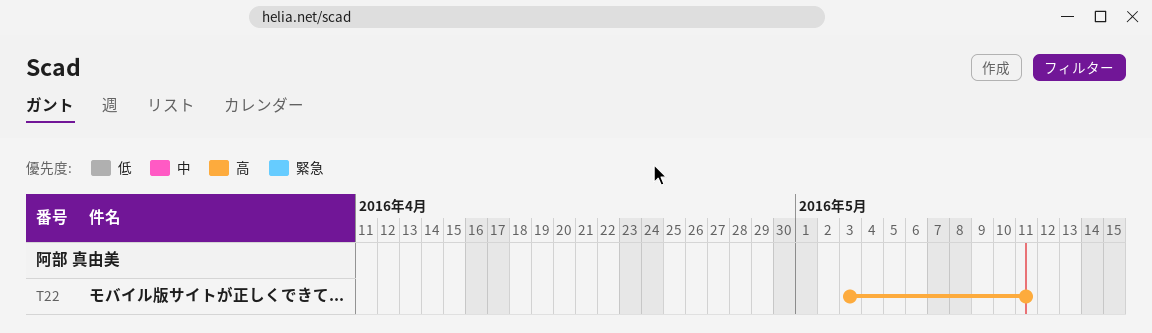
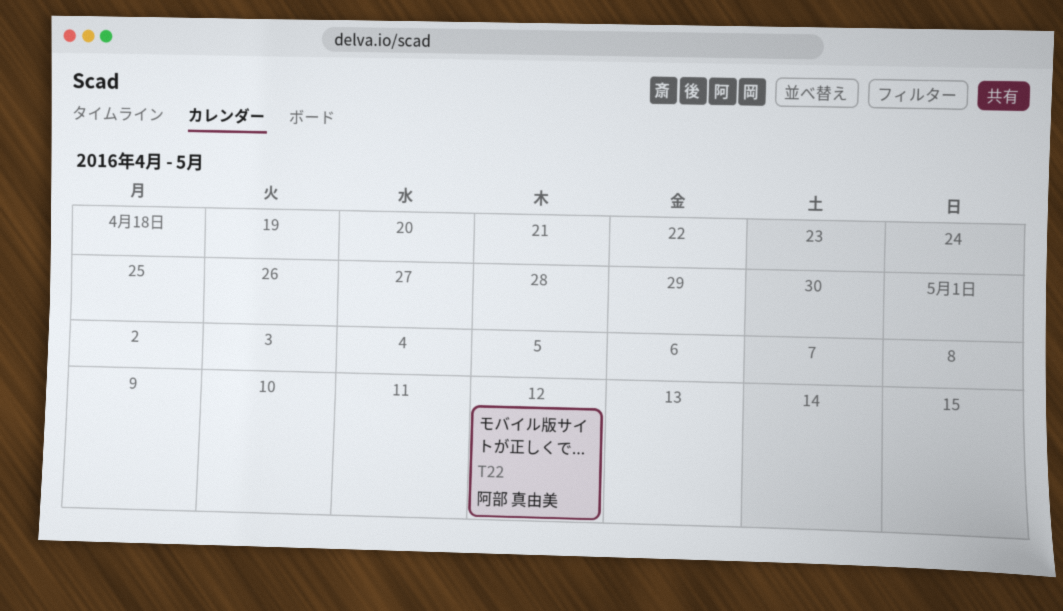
T22, due: May 11 -> May 12

